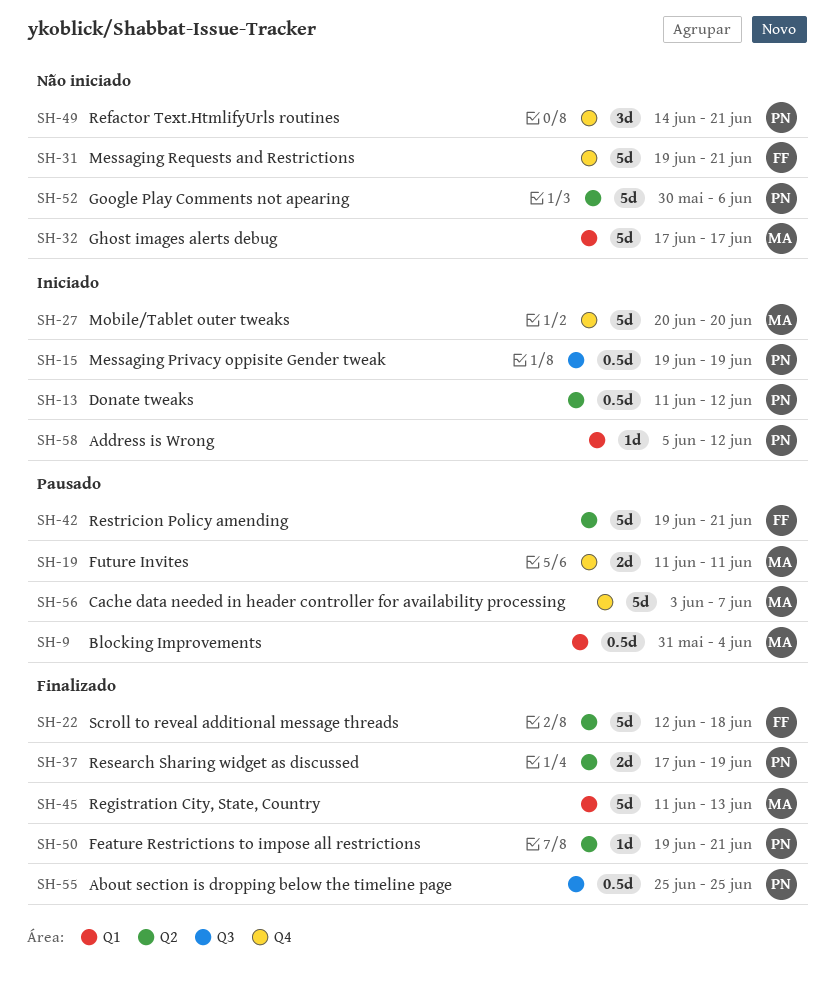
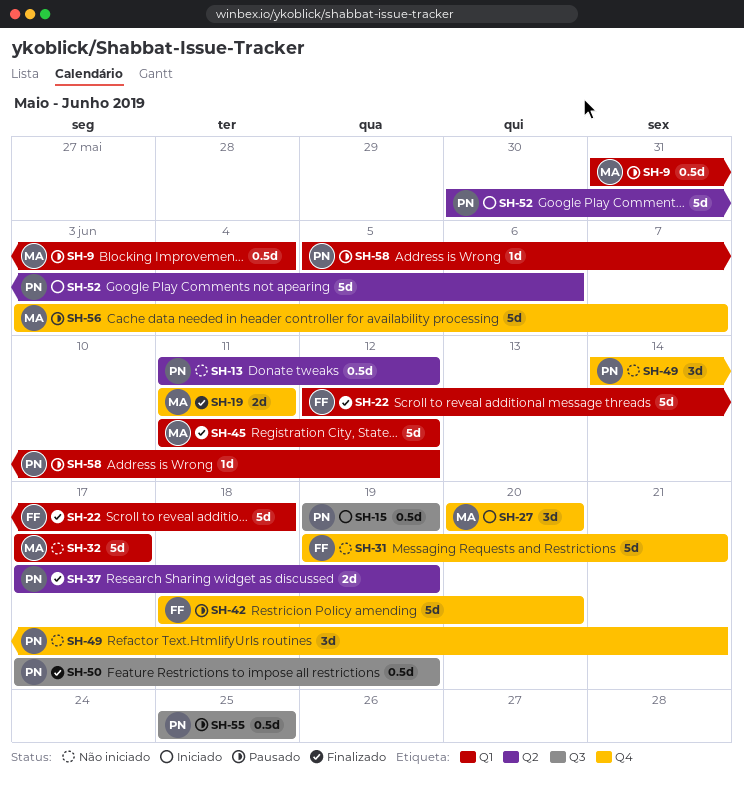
SH-13, status: Iniciado -> Não iniciado
SH-19, status: Pausado -> Finalizado
SH-22, label: Q2 -> Q1
SH-27, estimate: 5d -> 3d
SH-42, label: Q2 -> Q4
SH-42, start: Jun 19 -> Jun 18
SH-42, due: Jun 21 -> Jun 20
SH-45, due: Jun 13 -> Jun 12
SH-50, label: Q2 -> Q3
SH-50, estimate: 1d -> 0.5d
SH-50, start: Jun 19 -> Jun 17
SH-50, due: Jun 21 -> Jun 19
SH-52, status: Não iniciado -> Iniciado
SH-55, status: Finalizado -> Pausado
SH-58, status: Iniciado -> Pausado

